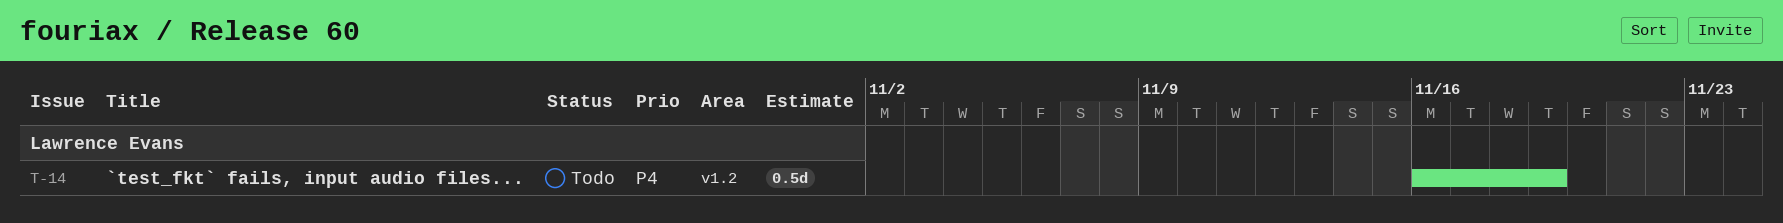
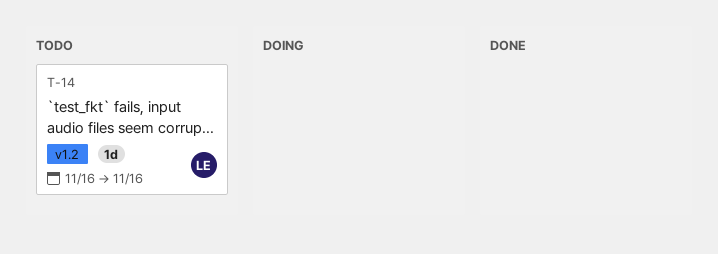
T-14, estimate: 0.5d -> 1d
T-14, due: Nov 19 -> Nov 16

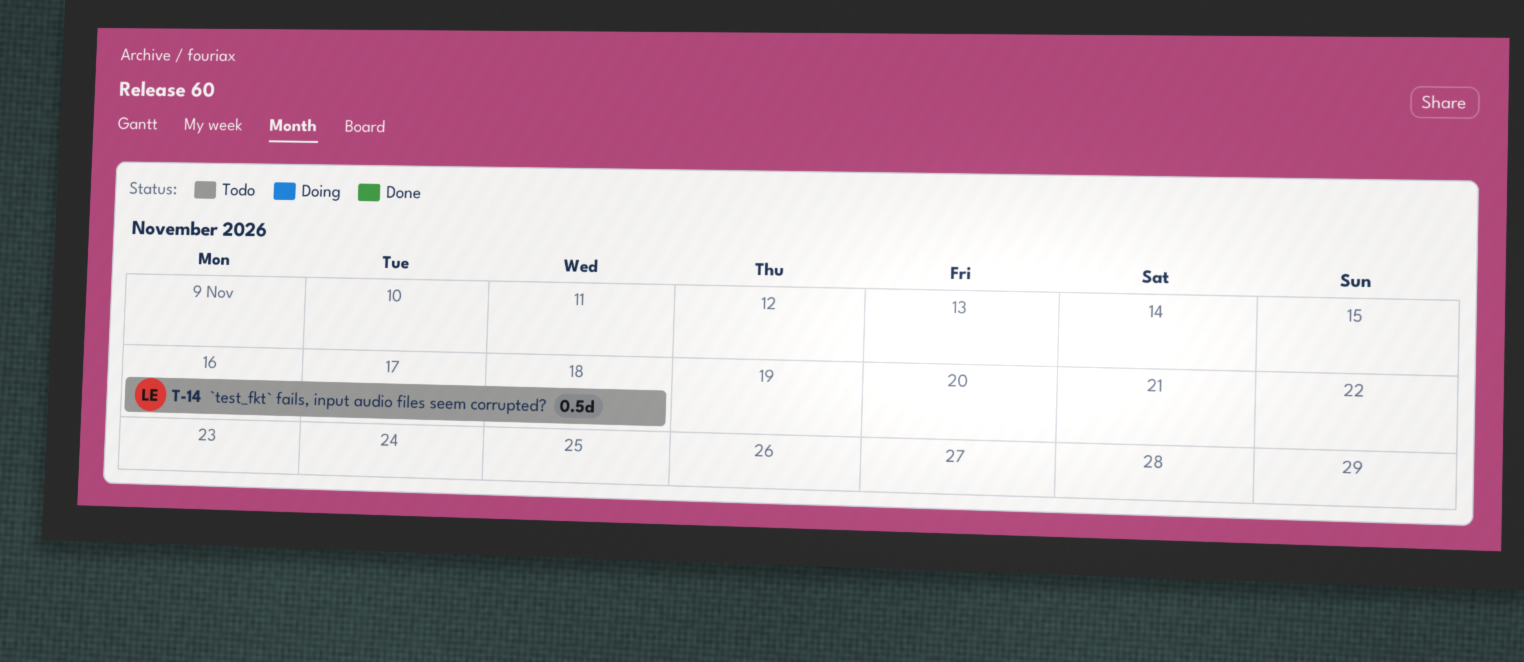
T-14, estimate: 1d -> 0.5d
T-14, due: Nov 16 -> Nov 18

